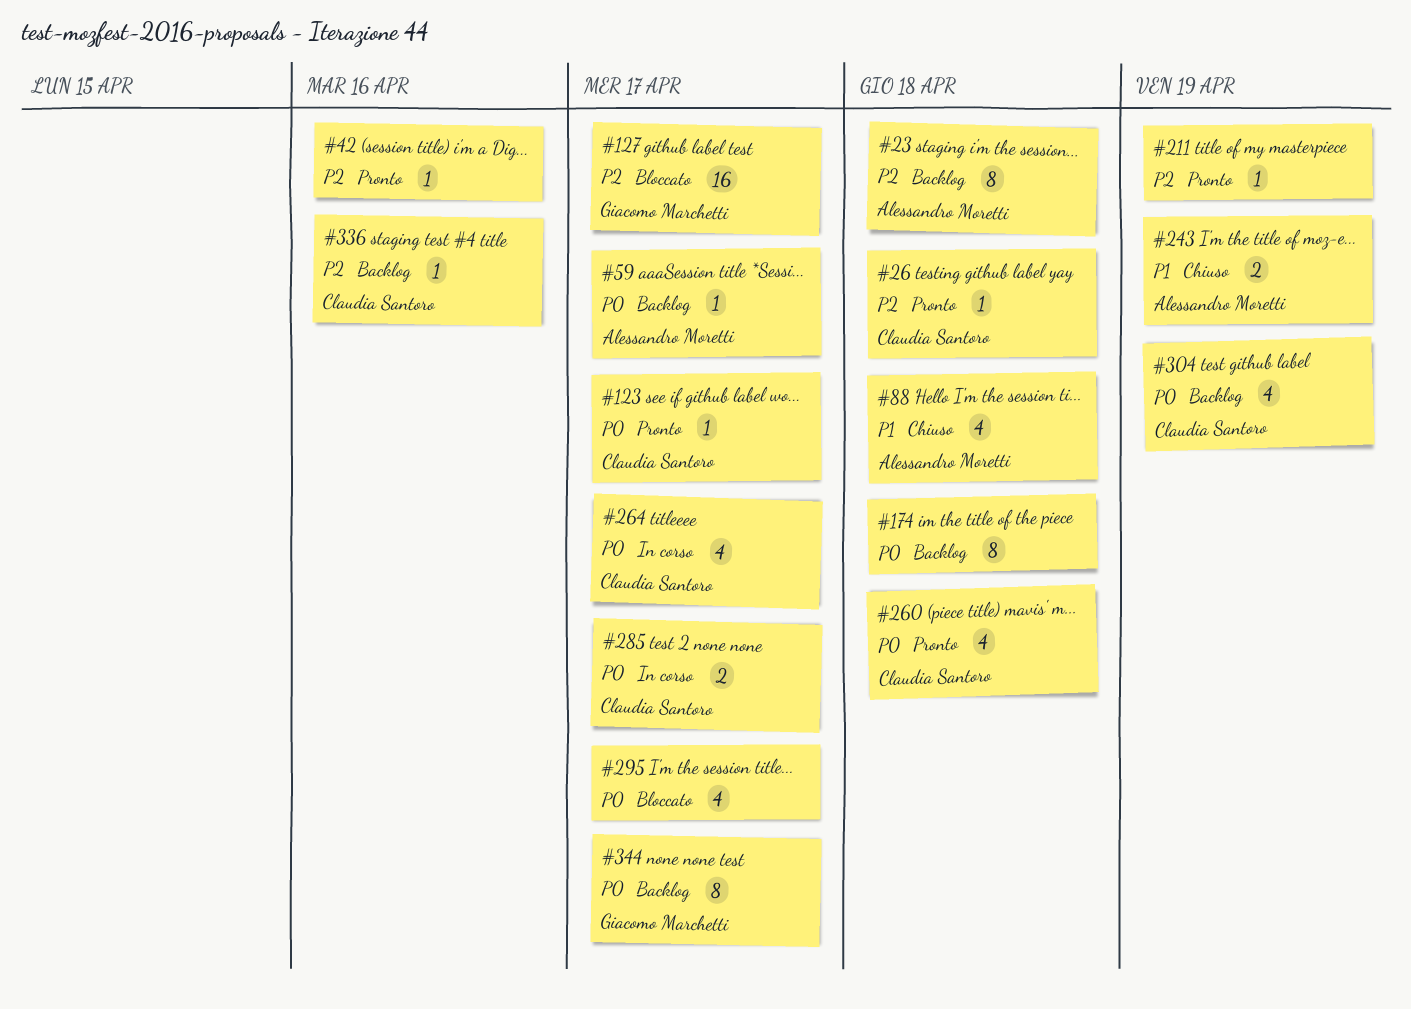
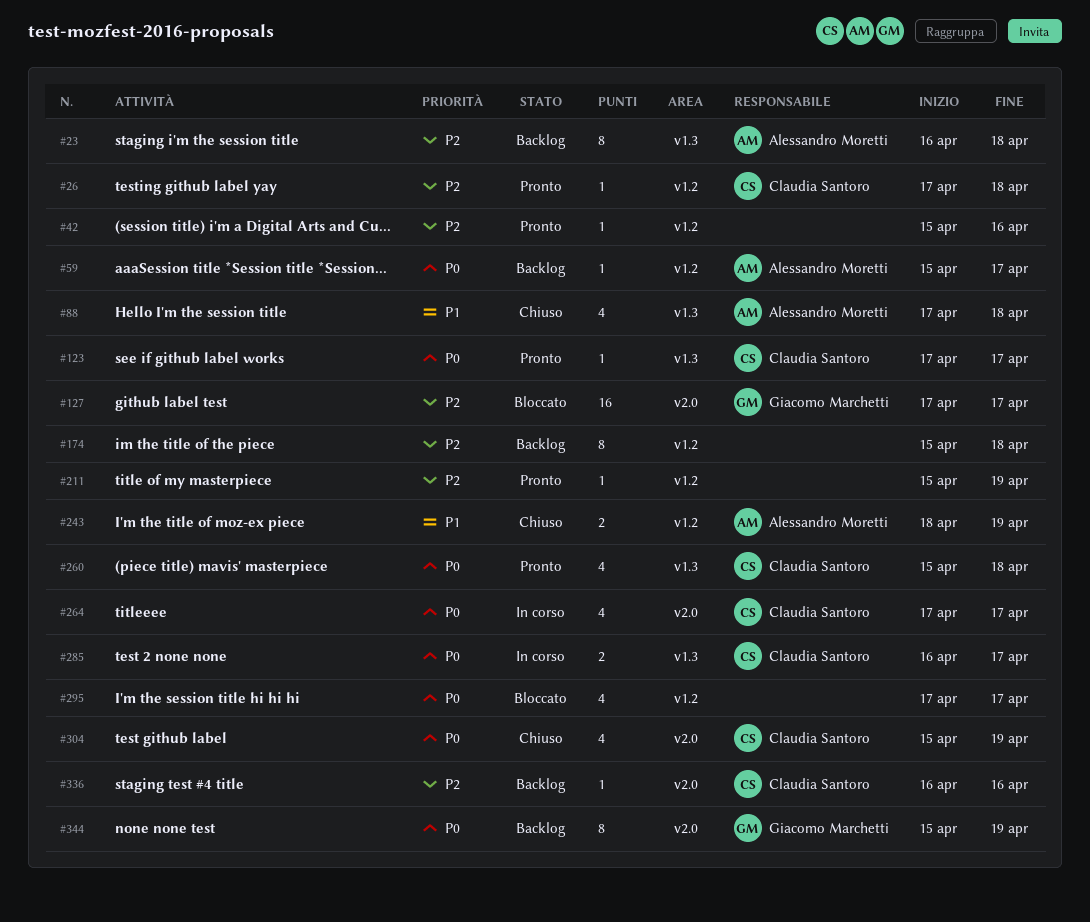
#174, priority: P0 -> P2
#304, status: Backlog -> Chiuso
#344, due: Apr 17 -> Apr 19

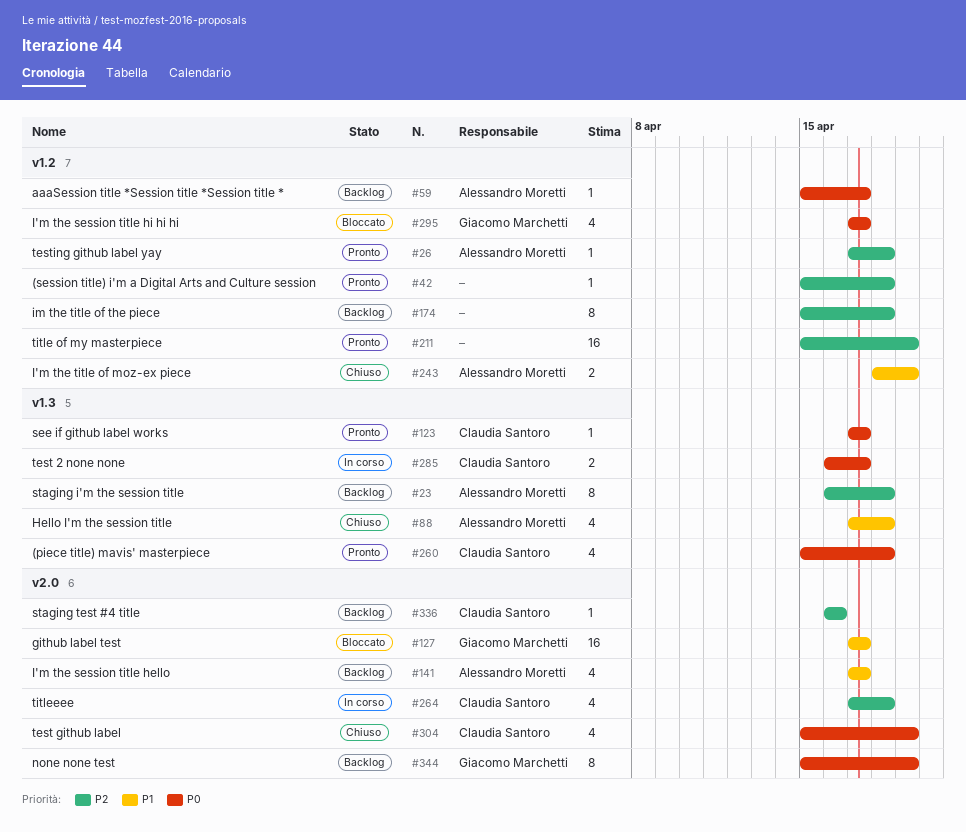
#26, owner: Claudia Santoro -> Alessandro Moretti
#42, due: Apr 16 -> Apr 18
#127, priority: P2 -> P1
#141: none -> present
#211, estimate: 1 -> 16
#264, priority: P0 -> P2
#264, due: Apr 17 -> Apr 18
#295, owner: none -> Giacomo Marchetti

